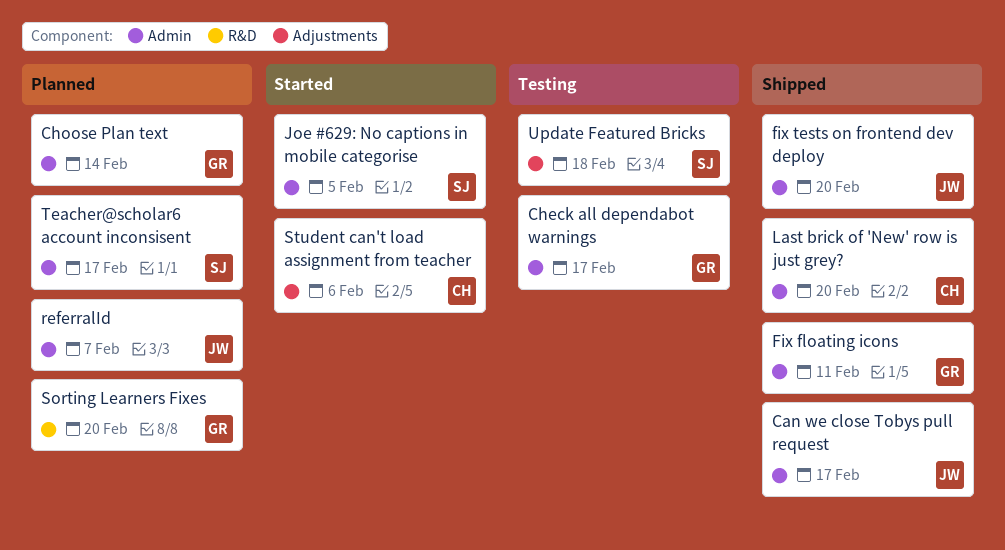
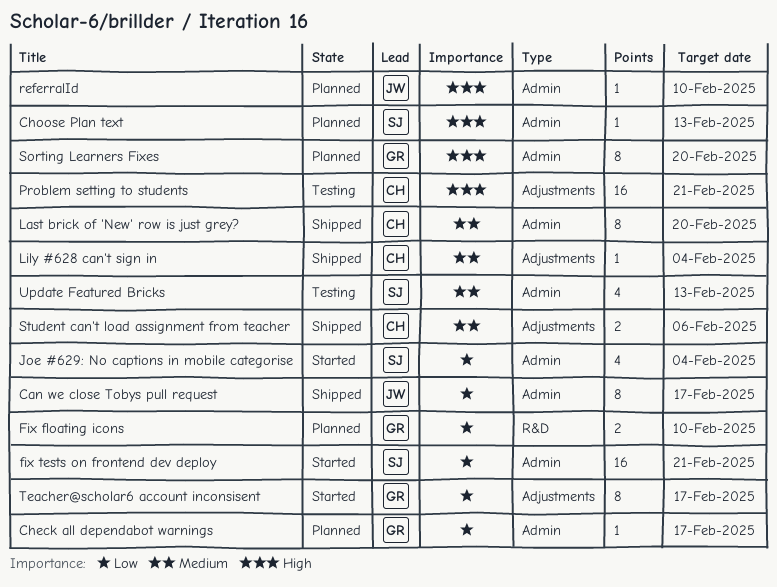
Check all dependabot warnings, status: Testing -> Planned
Choose Plan text, owner: GR -> SJ
Choose Plan text, due: Feb 14 -> Feb 13
Fix floating icons, status: Shipped -> Planned
Fix floating icons, label: Admin -> R&D
Fix floating icons, due: Feb 11 -> Feb 10
fix tests on frontend dev deploy, status: Shipped -> Started
fix tests on frontend dev deploy, owner: JW -> SJ
fix tests on frontend dev deploy, due: Feb 20 -> Feb 21
Joe #629: No captions in mobile categorise, due: Feb 5 -> Feb 4
Lily #628 can't sign in: none -> present
Problem setting to students: none -> present
referralId, due: Feb 7 -> Feb 10
Sorting Learners Fixes, label: R&D -> Admin
Student can't load assignment from teacher, status: Started -> Shipped
Teacher@scholar6 account inconsisent, status: Planned -> Started
Teacher@scholar6 account inconsisent, owner: SJ -> GR
Teacher@scholar6 account inconsisent, label: Admin -> Adjustments
Update Featured Bricks, label: Adjustments -> Admin
Update Featured Bricks, due: Feb 18 -> Feb 13

